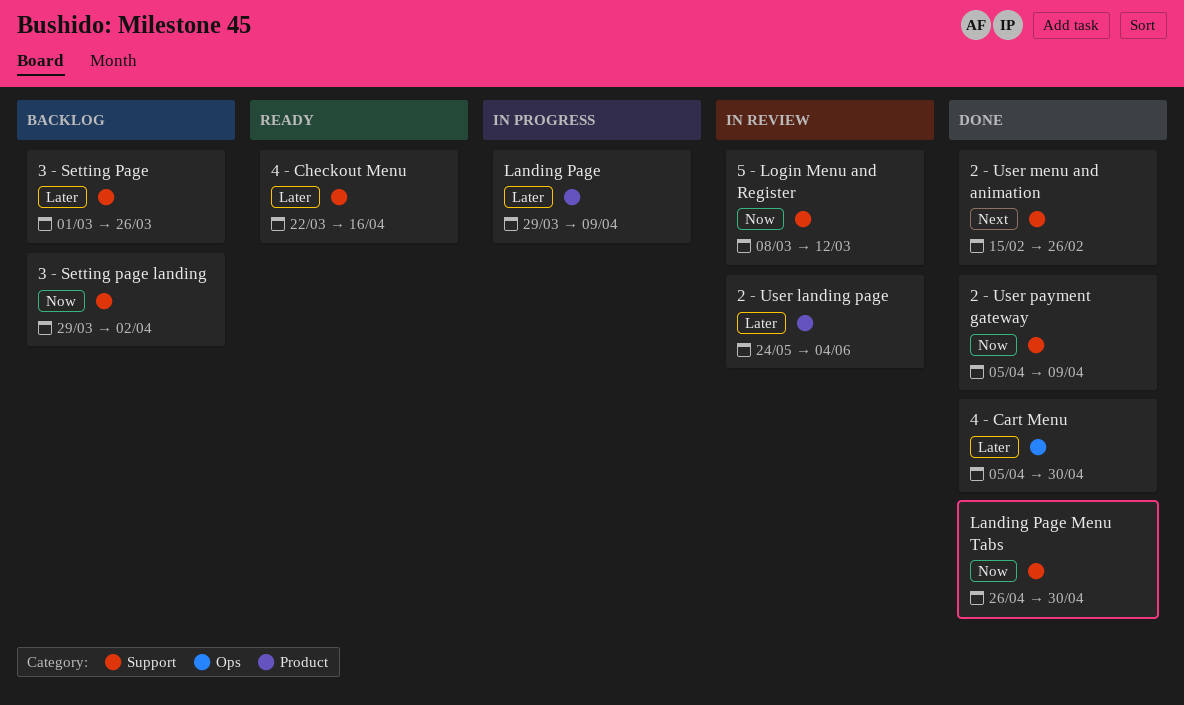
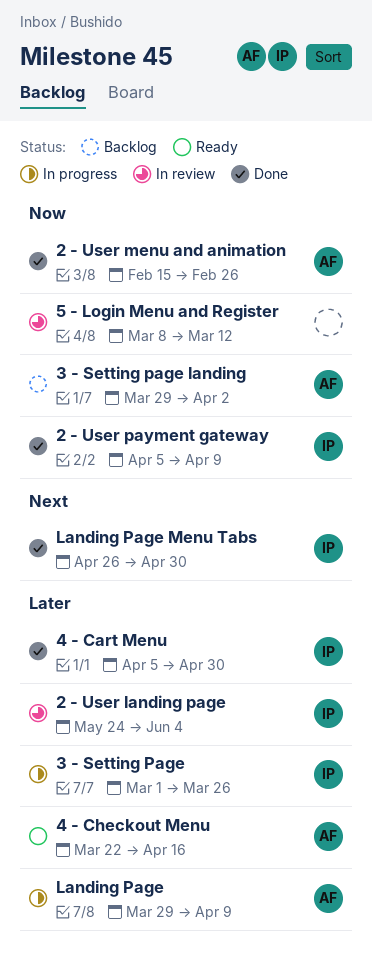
2 - User menu and animation, priority: Next -> Now
3 - Setting Page, status: Backlog -> In progress
Landing Page Menu Tabs, priority: Now -> Next

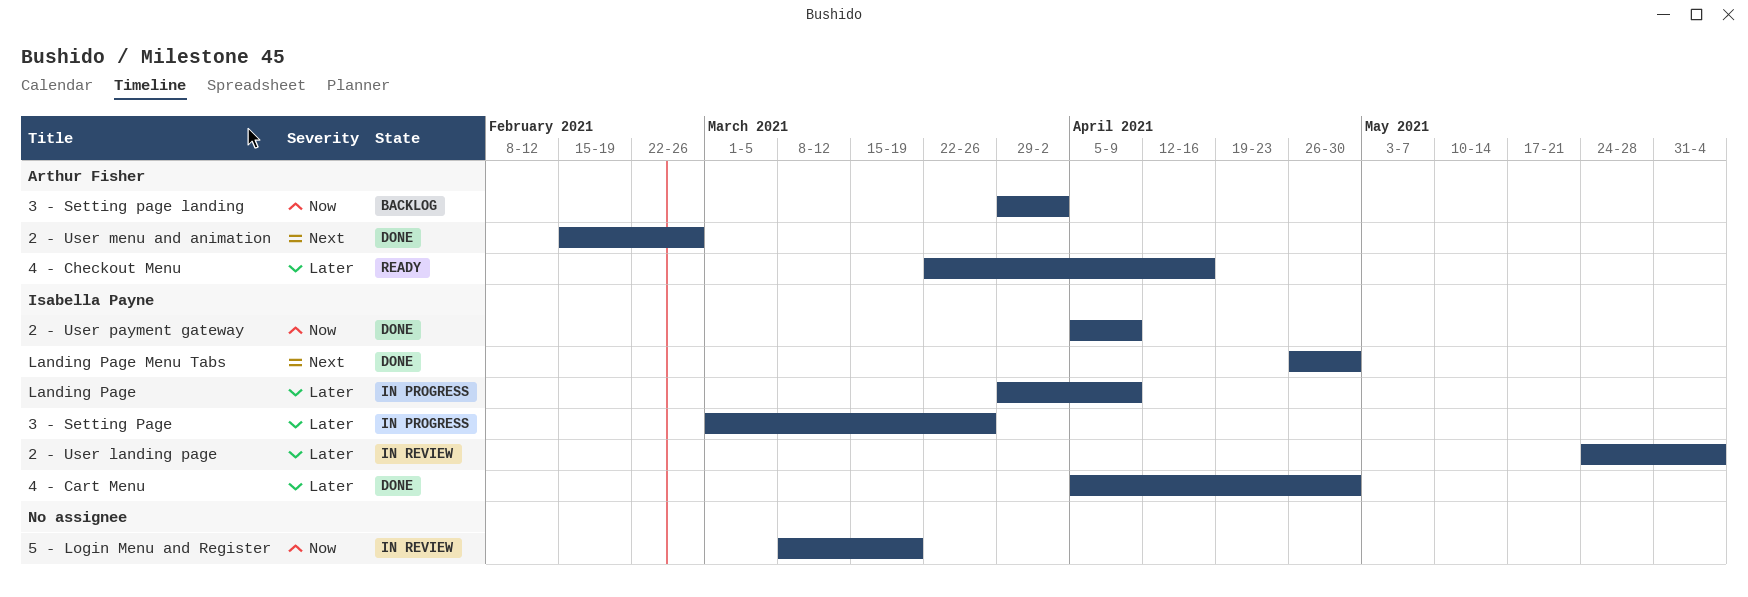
2 - User menu and animation, priority: Now -> Next
5 - Login Menu and Register, due: Mar 12 -> Mar 19
Landing Page, owner: Arthur Fisher -> Isabella Payne

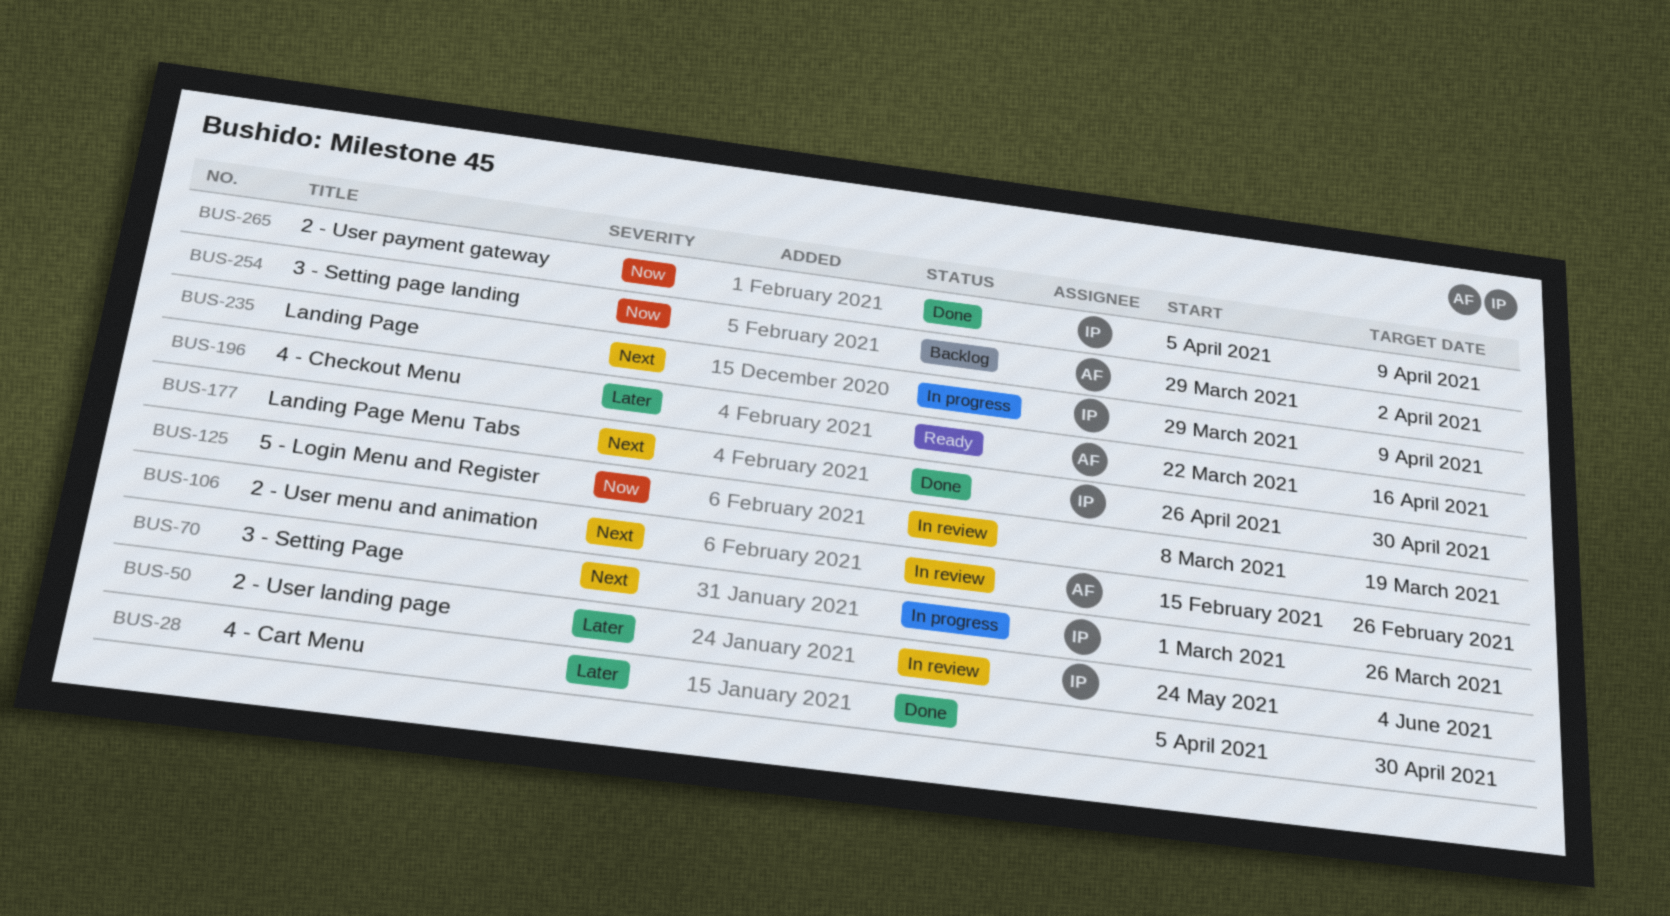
2 - User menu and animation, status: Done -> In review
3 - Setting Page, priority: Later -> Next
4 - Cart Menu, owner: Isabella Payne -> none
Landing Page, priority: Later -> Next

